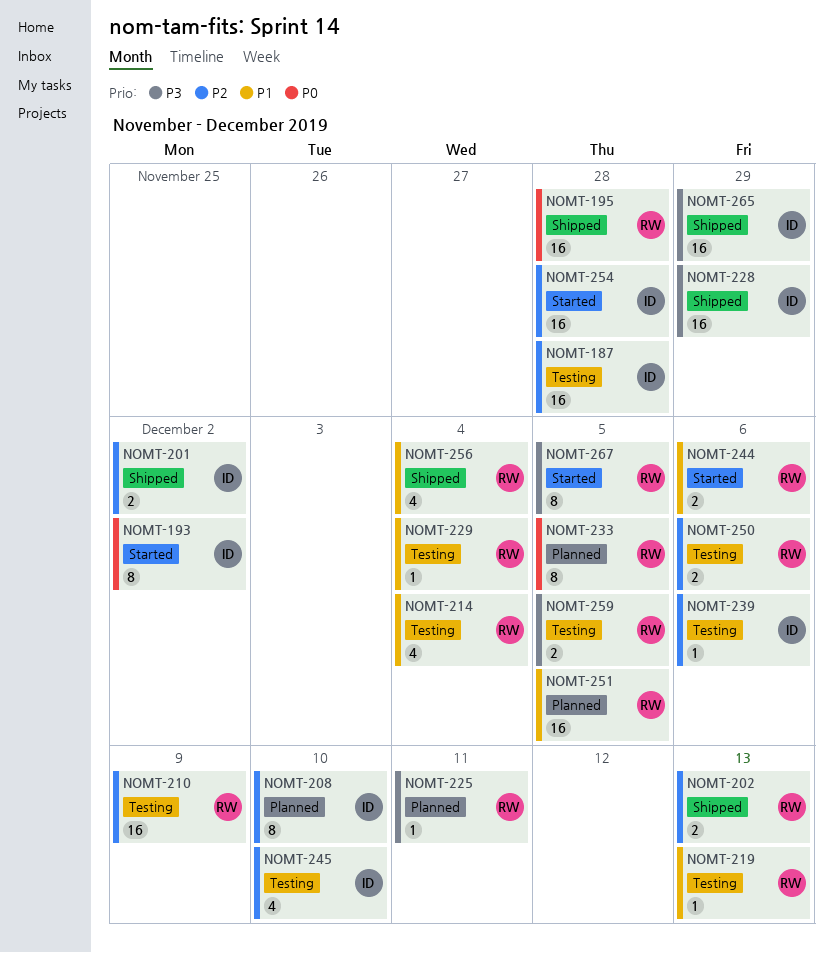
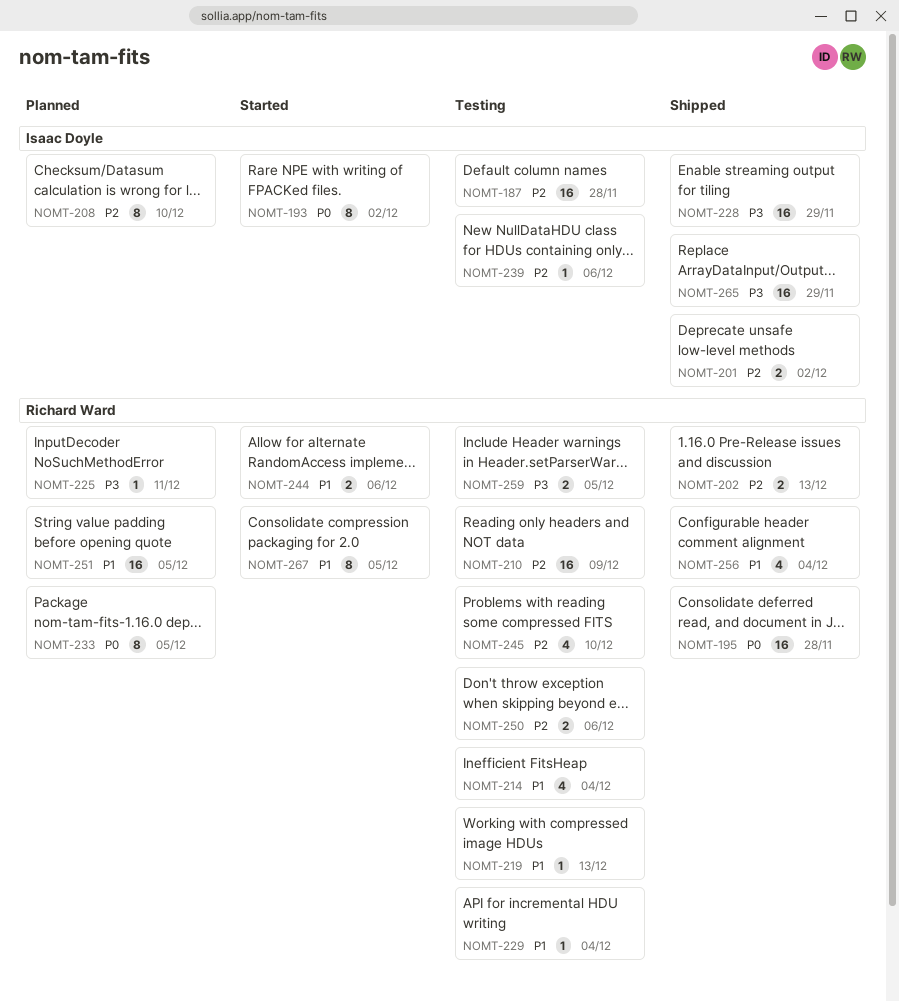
NOMT-245, owner: Isaac Doyle -> Richard Ward
NOMT-254: present -> none
NOMT-267, priority: P3 -> P1

